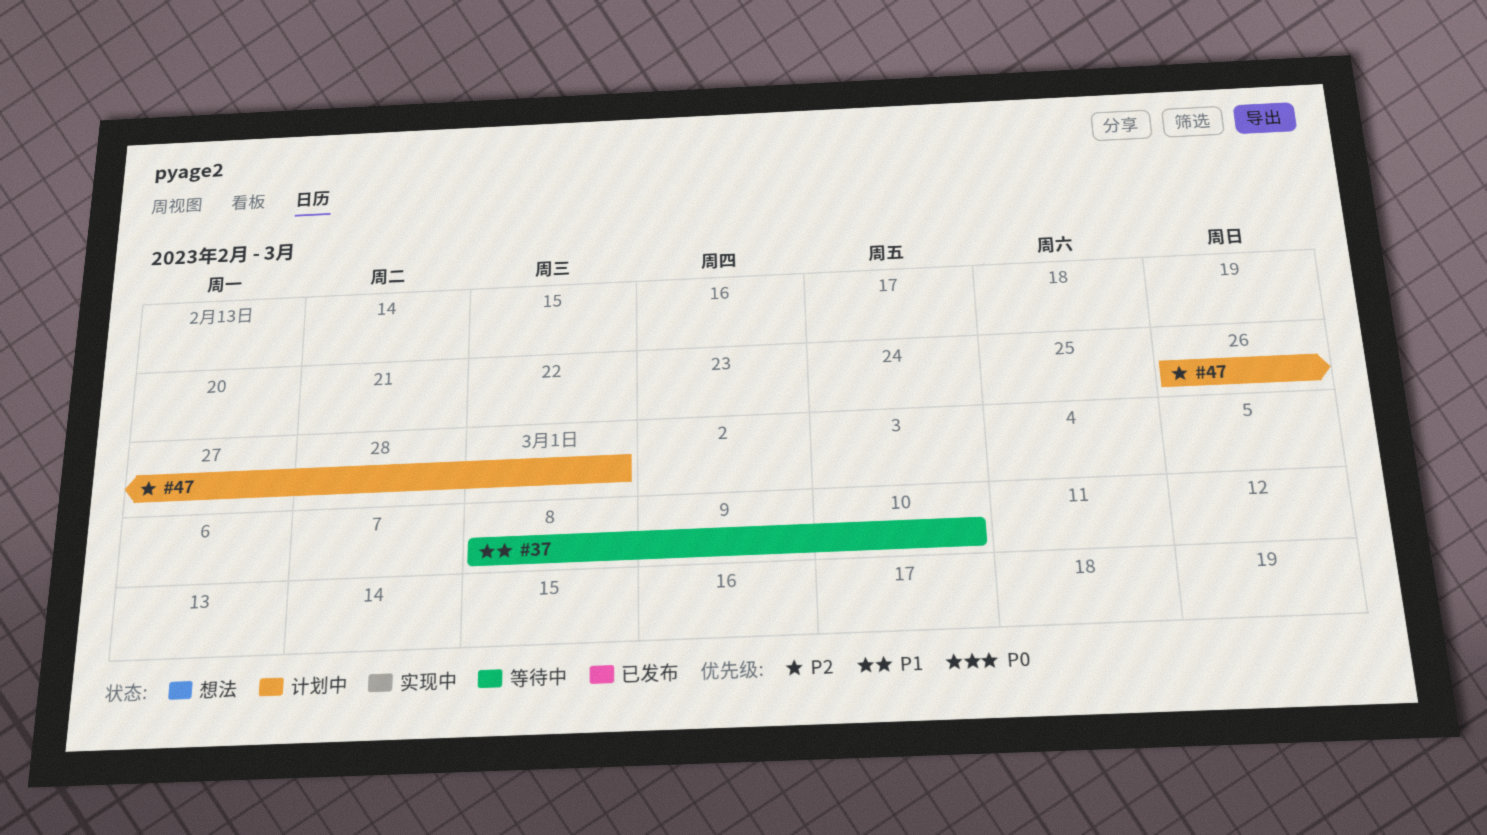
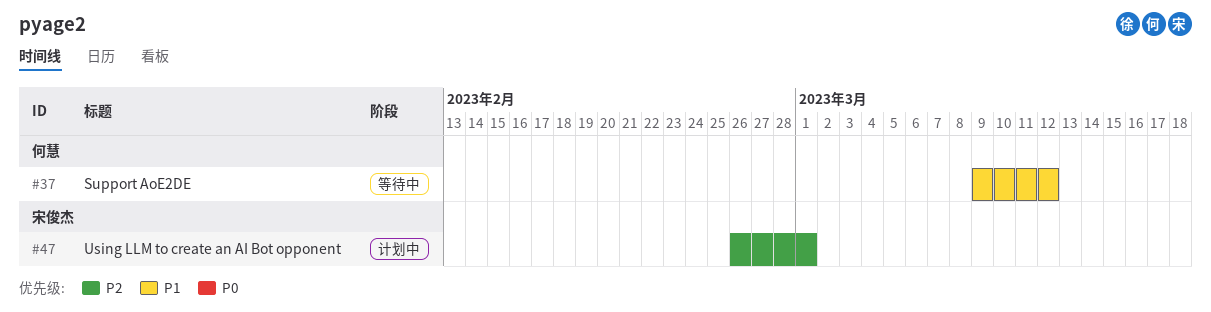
#37, start: Mar 8 -> Mar 9
#37, due: Mar 10 -> Mar 12

